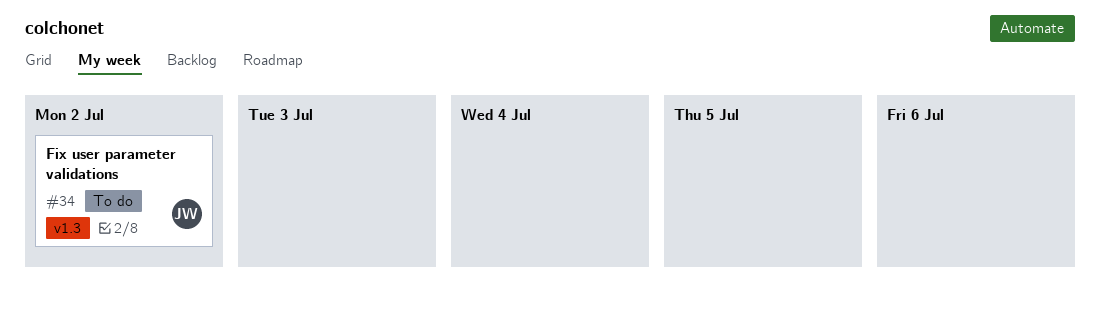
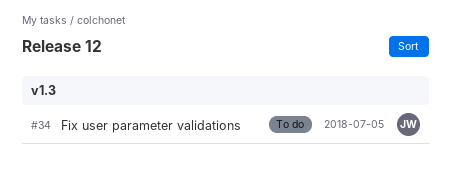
#34, due: Jul 2 -> Jul 5

